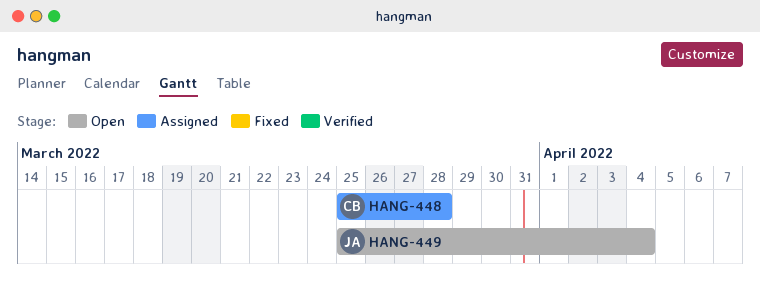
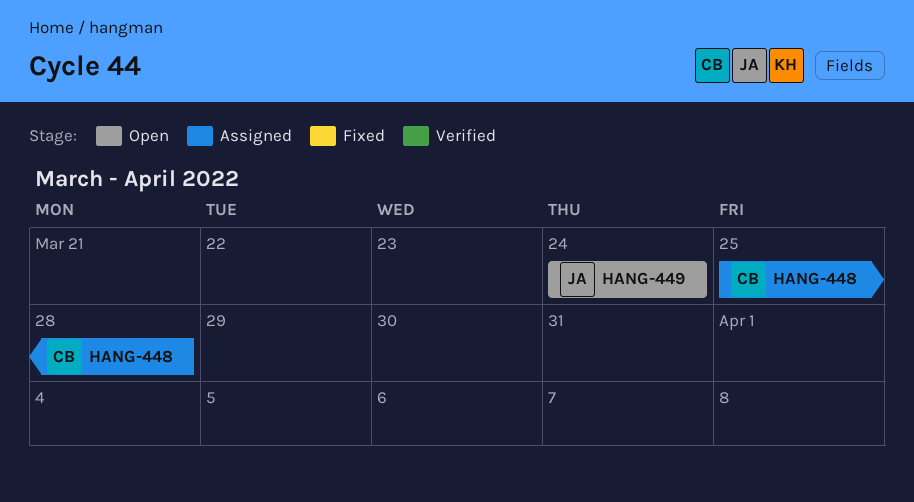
HANG-449, start: Mar 25 -> Mar 24
HANG-449, due: Apr 4 -> Mar 24

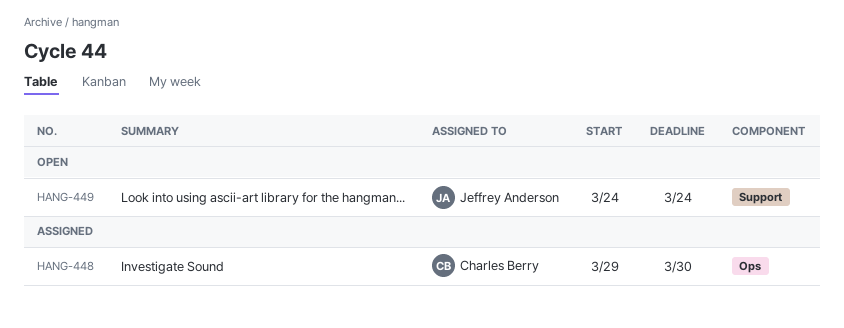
HANG-448, start: Mar 25 -> Mar 29
HANG-448, due: Mar 28 -> Mar 30

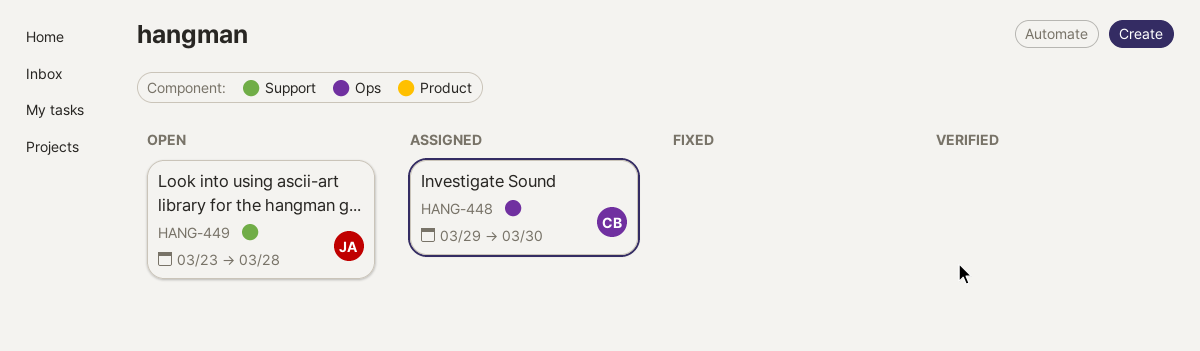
HANG-449, start: Mar 24 -> Mar 23
HANG-449, due: Mar 24 -> Mar 28

